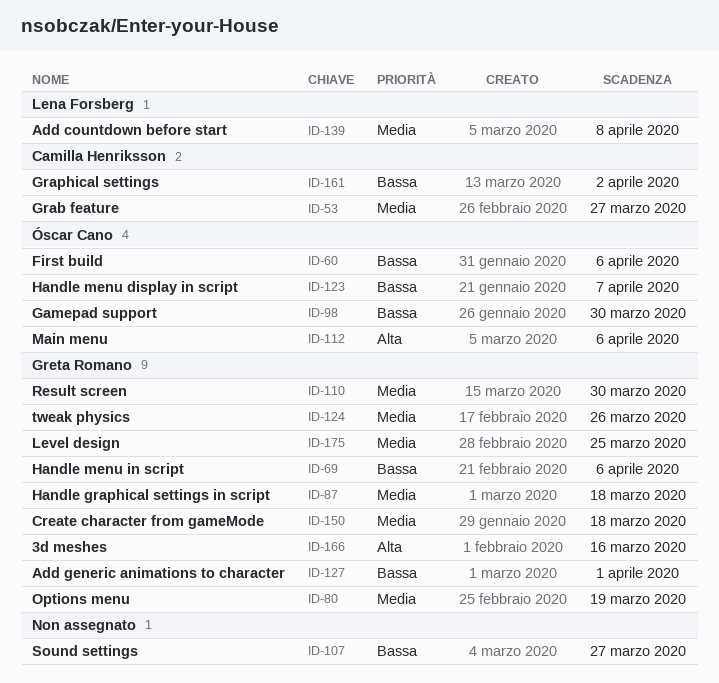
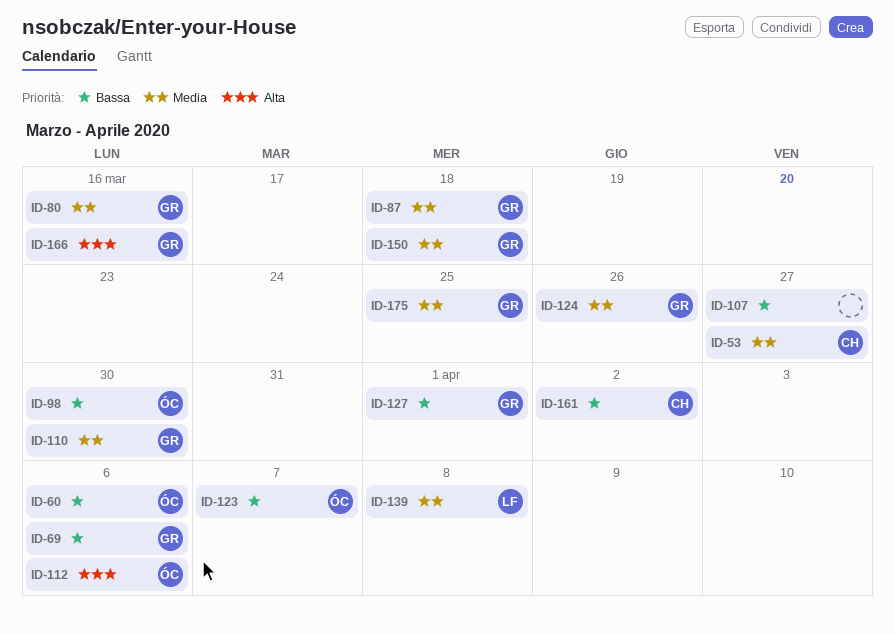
ID-80, due: Mar 19 -> Mar 16

